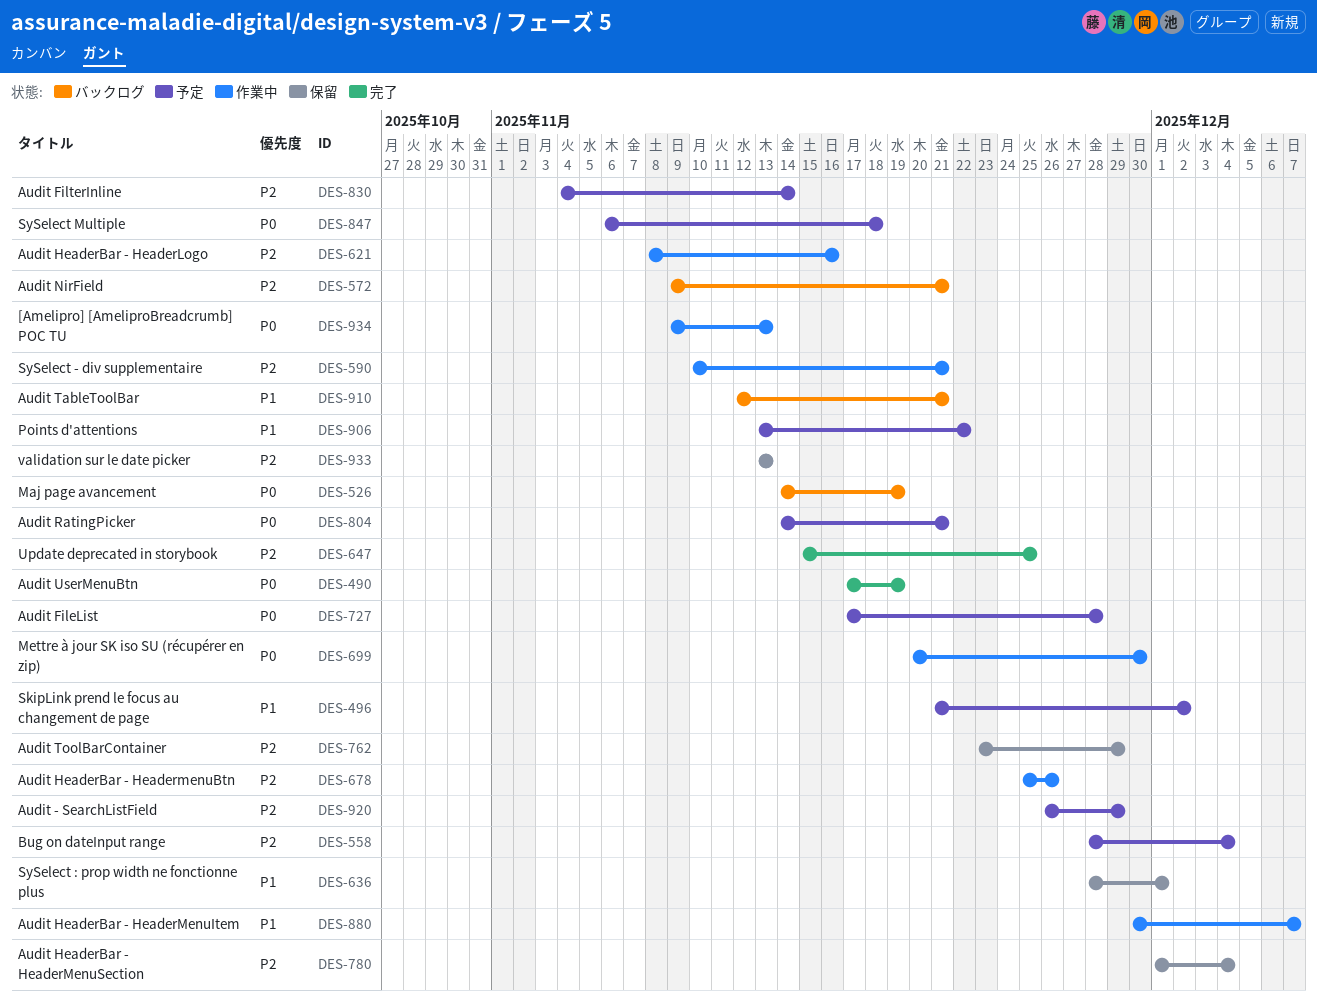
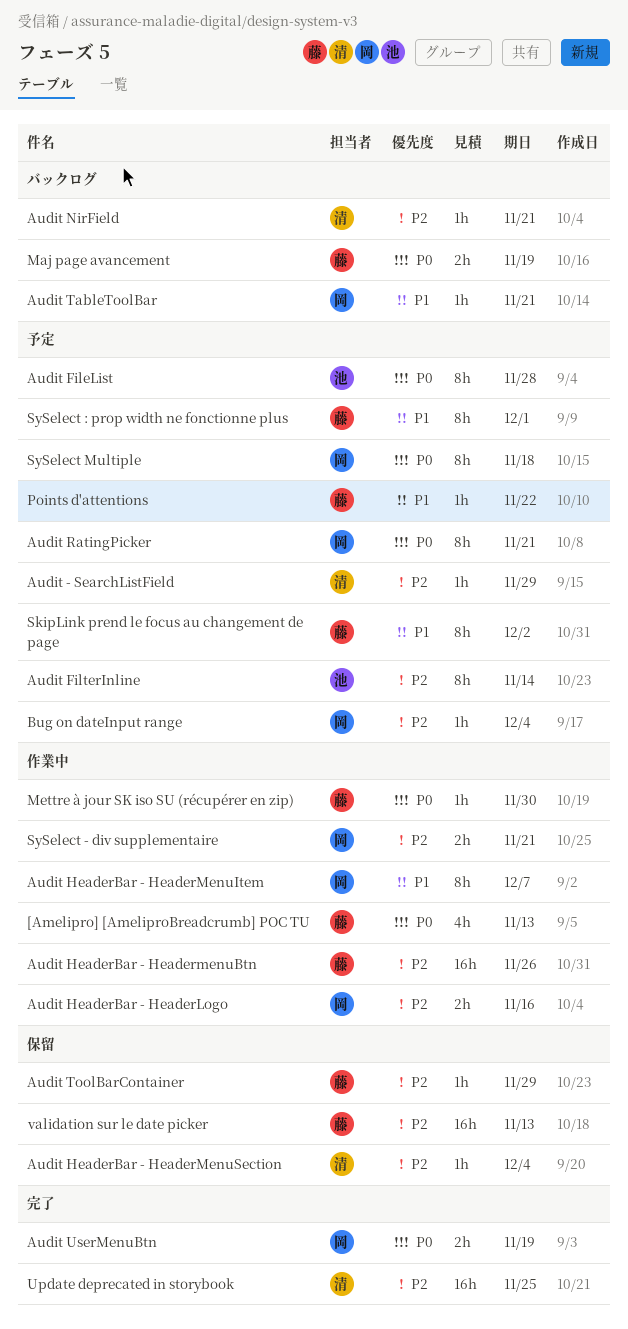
SySelect : prop width ne fonctionne plus, status: 保留 -> 予定

